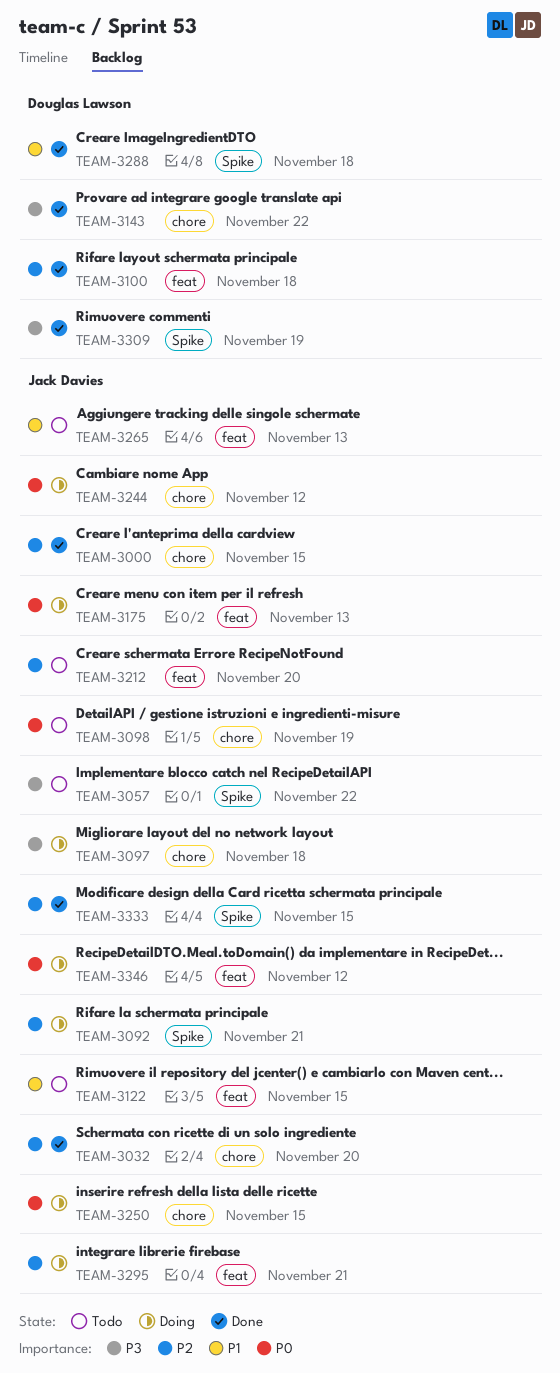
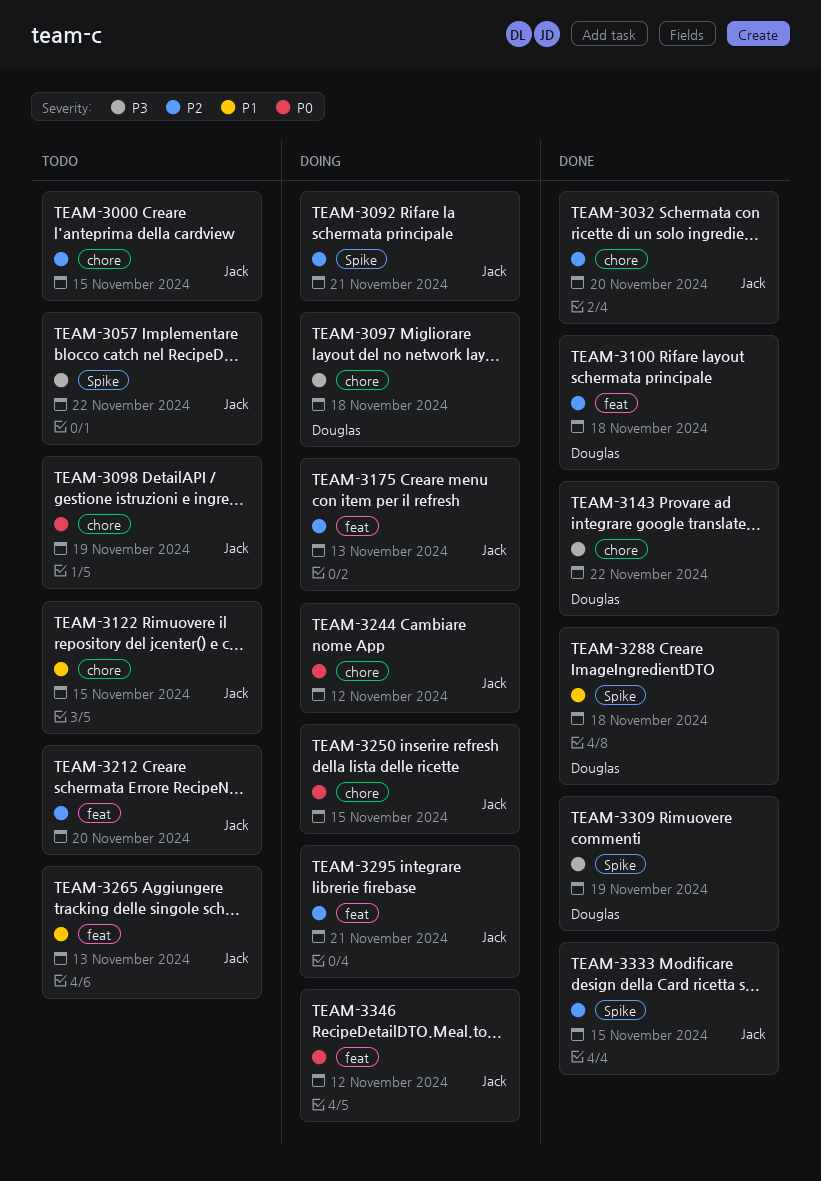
TEAM-3000, status: Done -> Todo
TEAM-3097, owner: Jack Davies -> Douglas Lawson
TEAM-3122, label: feat -> chore
TEAM-3175, priority: P0 -> P2

